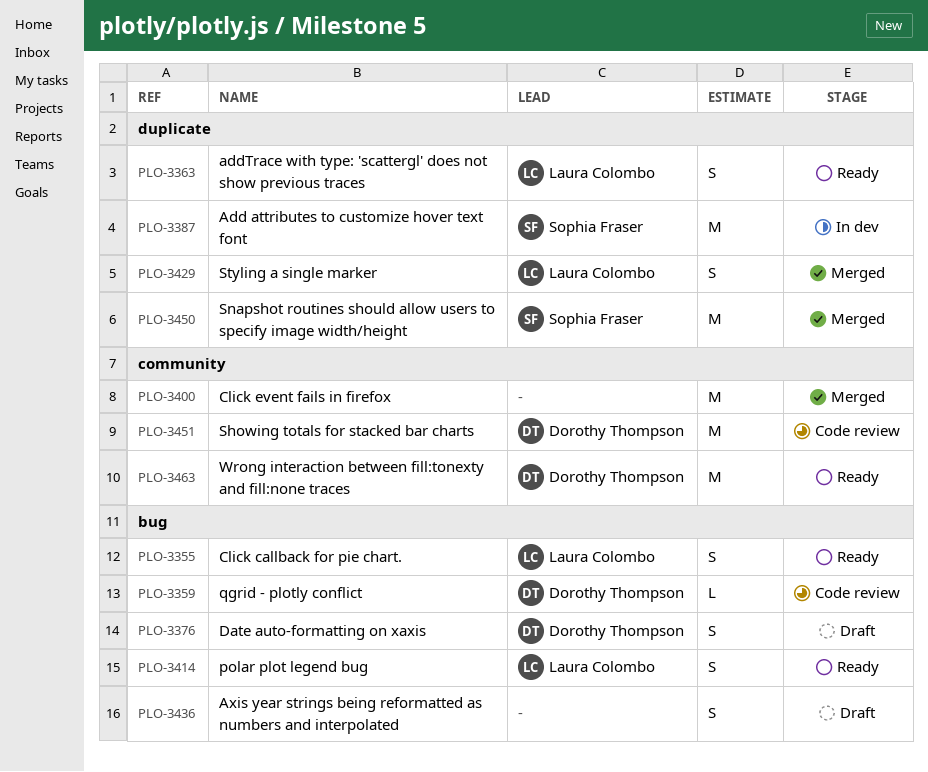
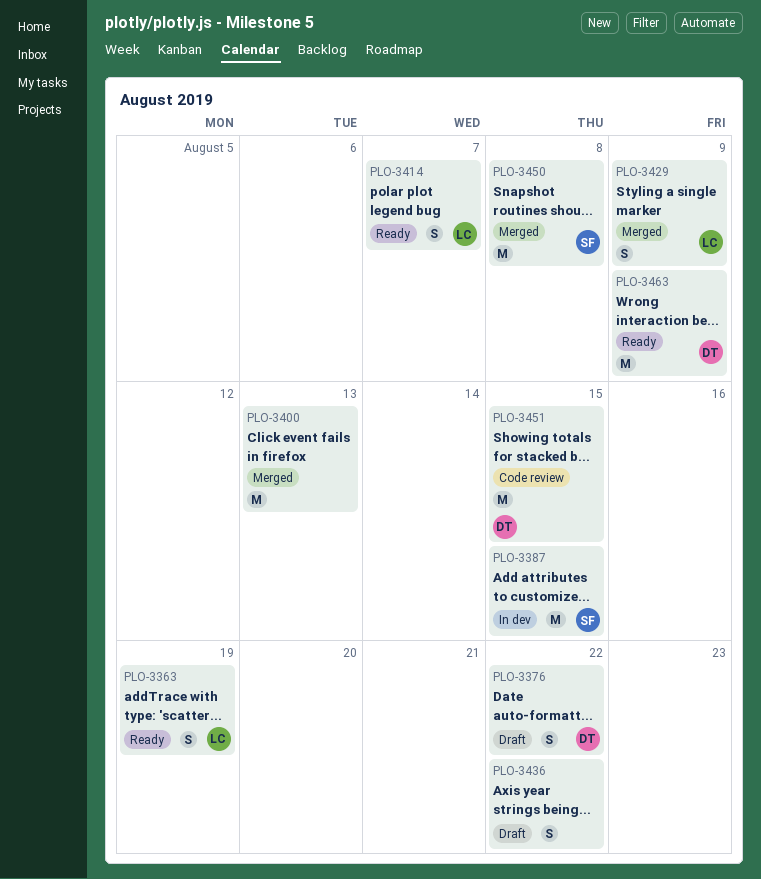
PLO-3355: present -> none
PLO-3359: present -> none

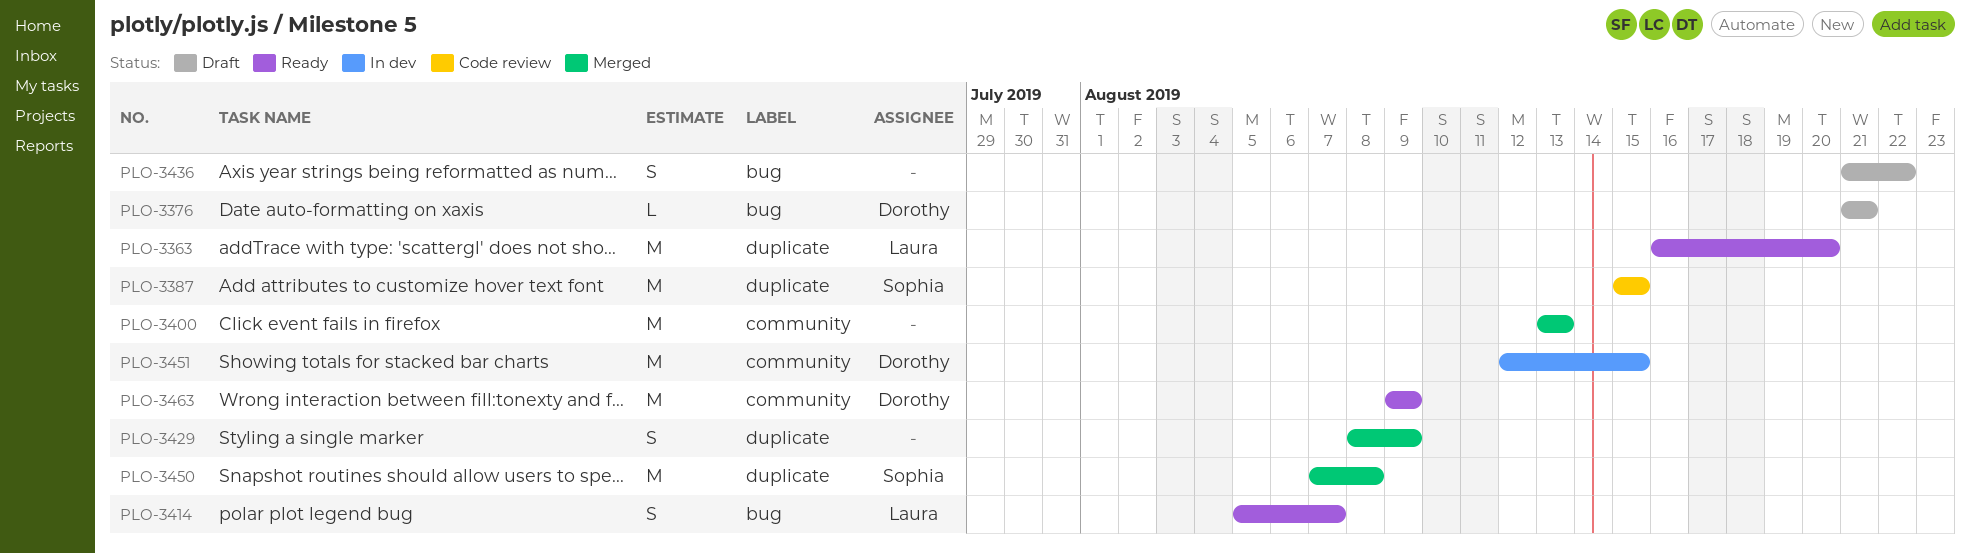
PLO-3363, estimate: S -> M
PLO-3363, due: Aug 19 -> Aug 20
PLO-3376, estimate: S -> L
PLO-3376, due: Aug 22 -> Aug 21
PLO-3387, status: In dev -> Code review
PLO-3429, owner: Laura -> none
PLO-3451, status: Code review -> In dev

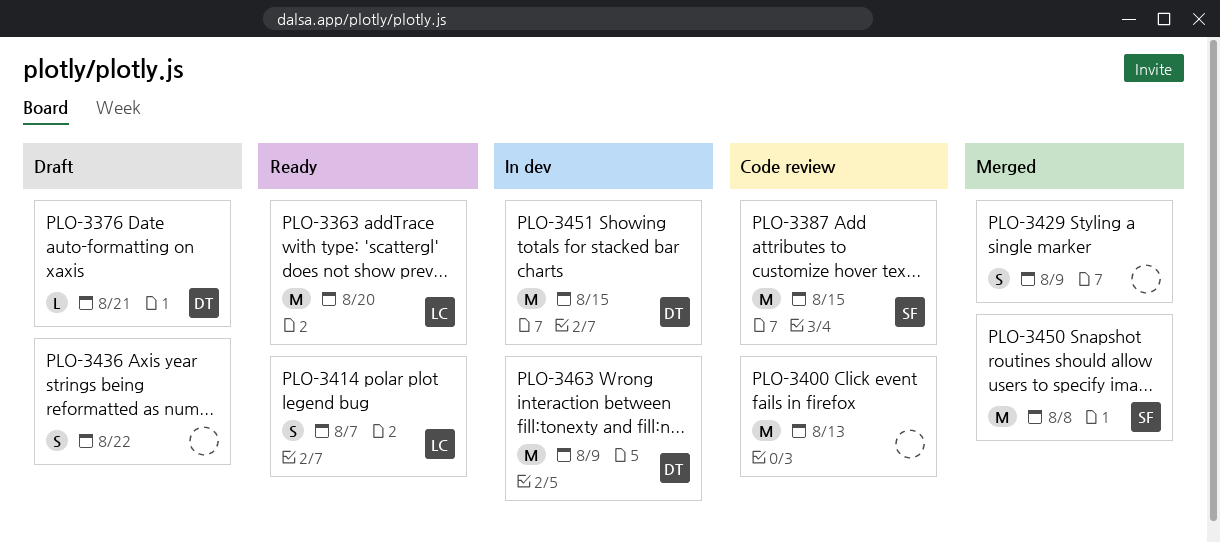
PLO-3400, status: Merged -> Code review
PLO-3463, status: Ready -> In dev

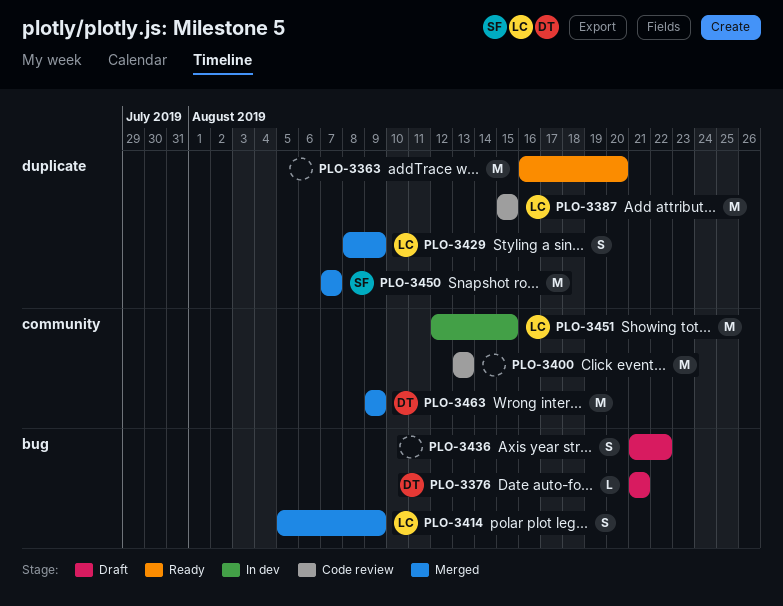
PLO-3363, owner: LC -> none
PLO-3387, owner: SF -> LC
PLO-3414, status: Ready -> Merged
PLO-3414, due: Aug 7 -> Aug 9
PLO-3429, owner: none -> LC
PLO-3450, due: Aug 8 -> Aug 7
PLO-3451, owner: DT -> LC
PLO-3463, status: In dev -> Merged

